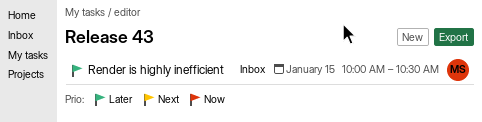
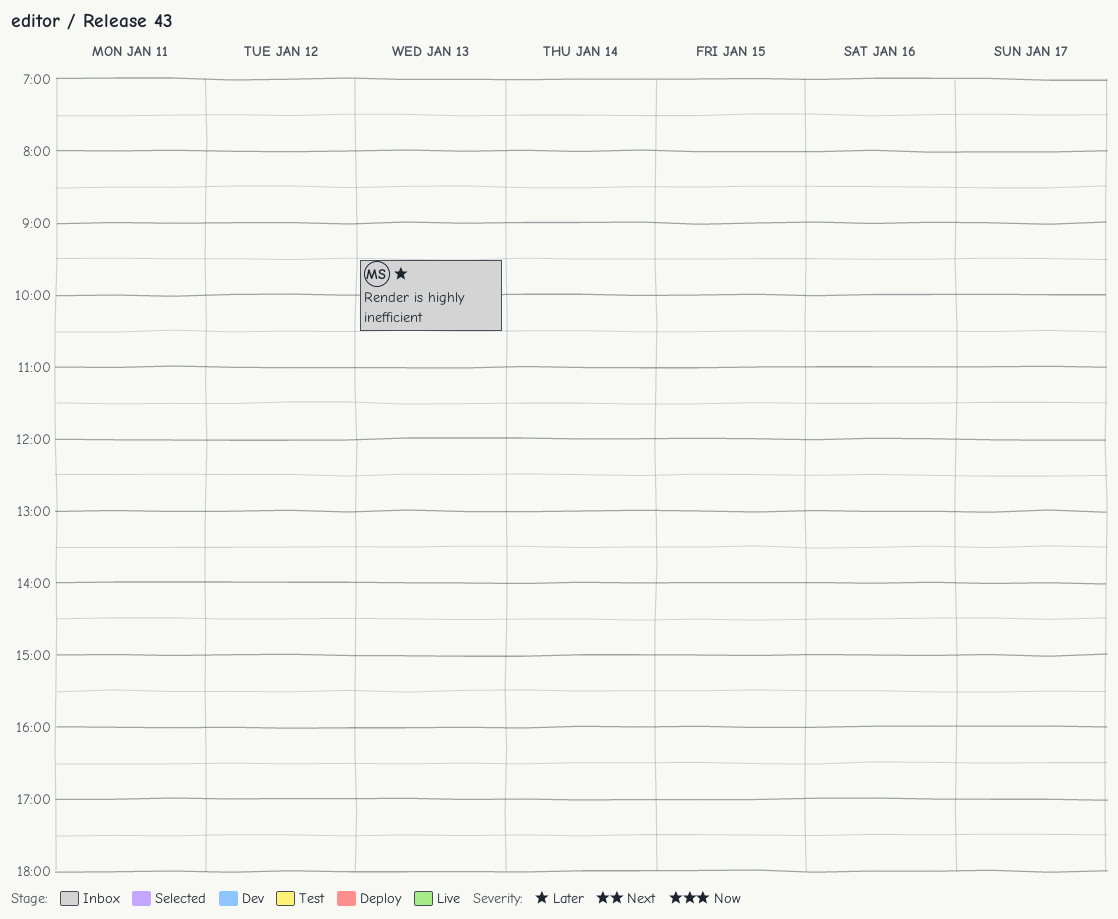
Render is highly inefficient, day: Jan 15 -> Jan 13
Render is highly inefficient, begins: 10:00 -> 09:30

